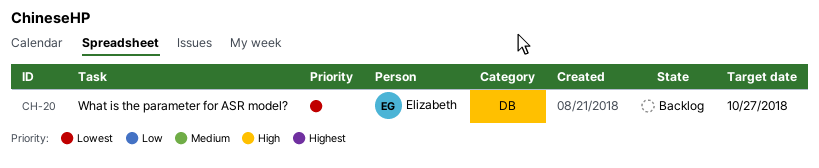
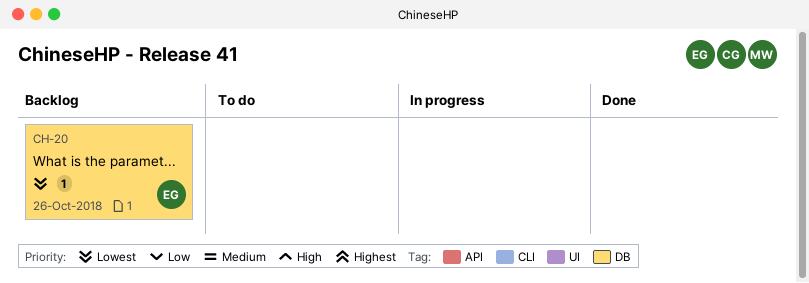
CH-20, due: Oct 27 -> Oct 26

